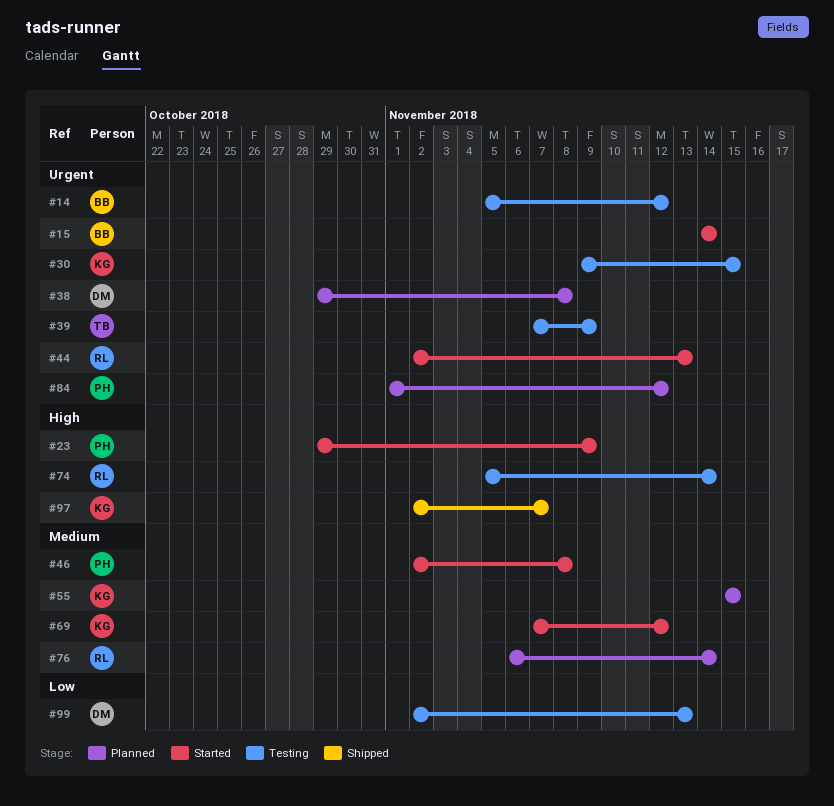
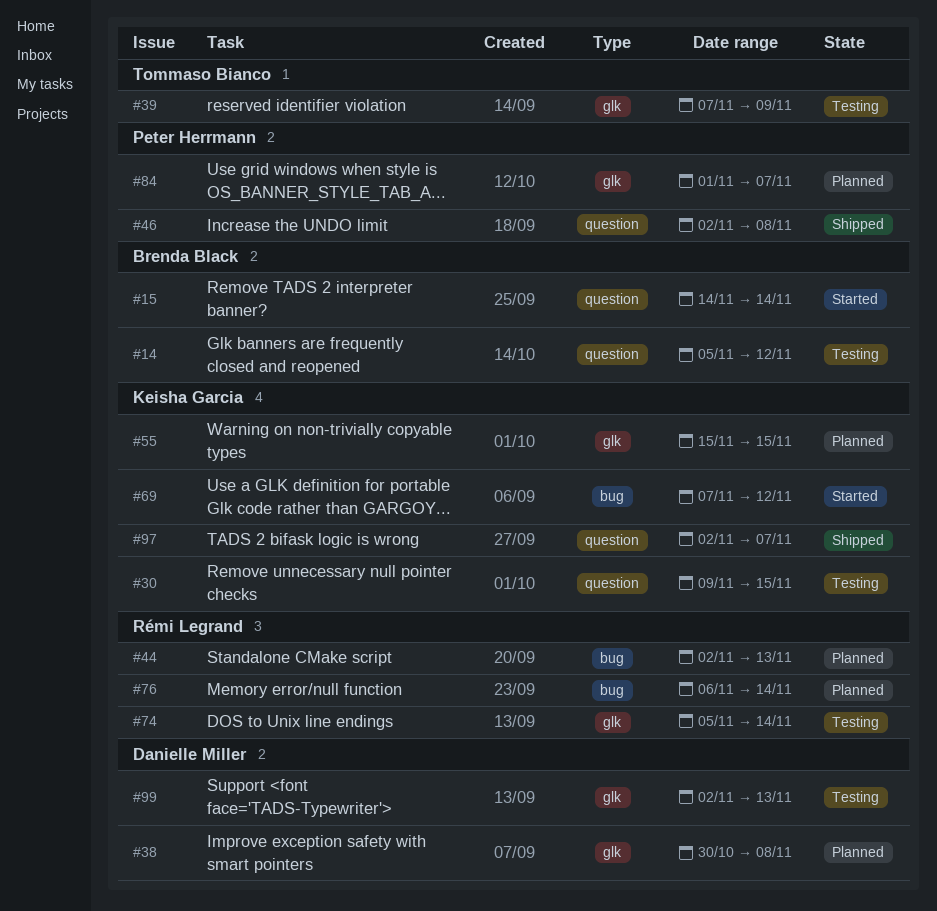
#23: present -> none
#38, start: Oct 29 -> Oct 30
#44, status: Started -> Planned
#46, status: Started -> Shipped
#84, due: Nov 12 -> Nov 7

